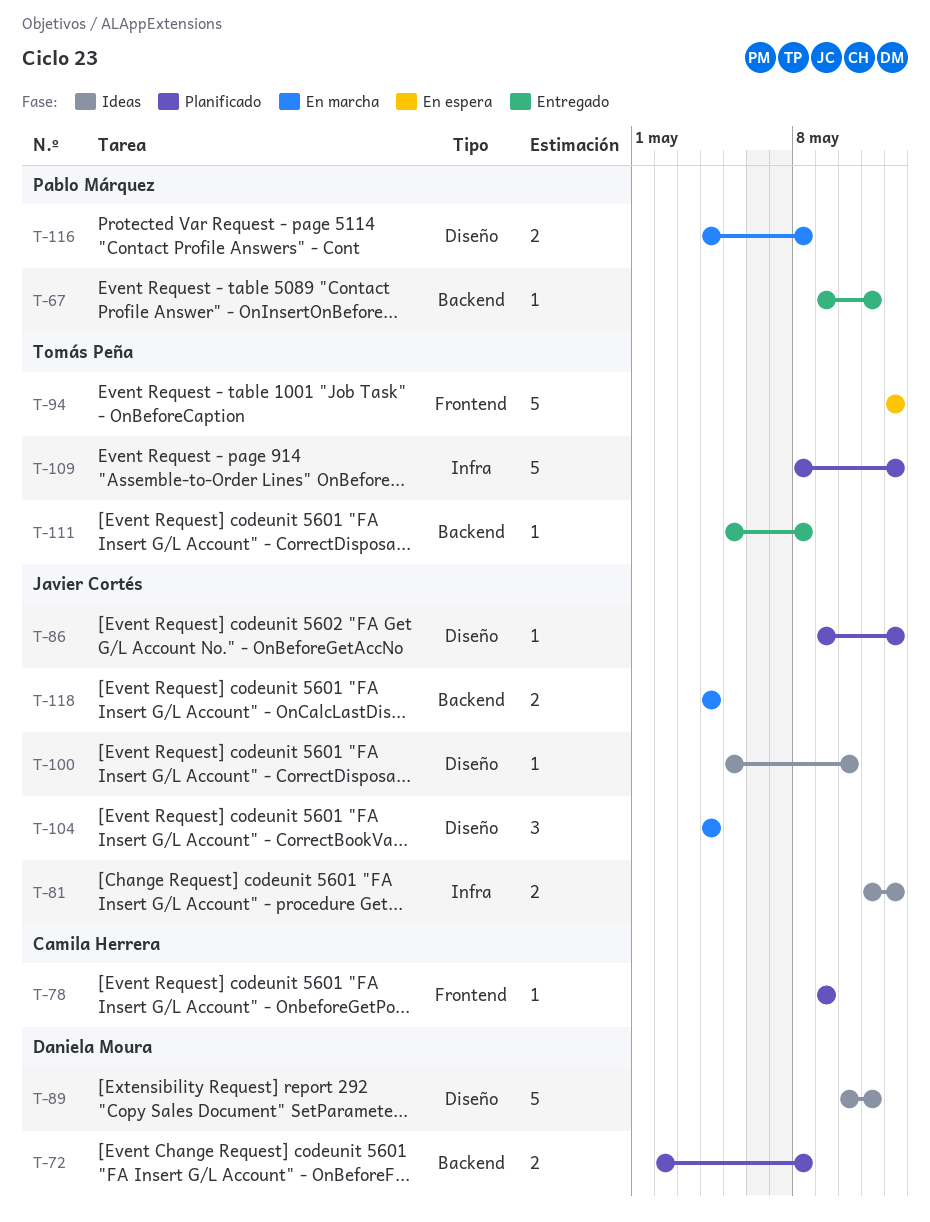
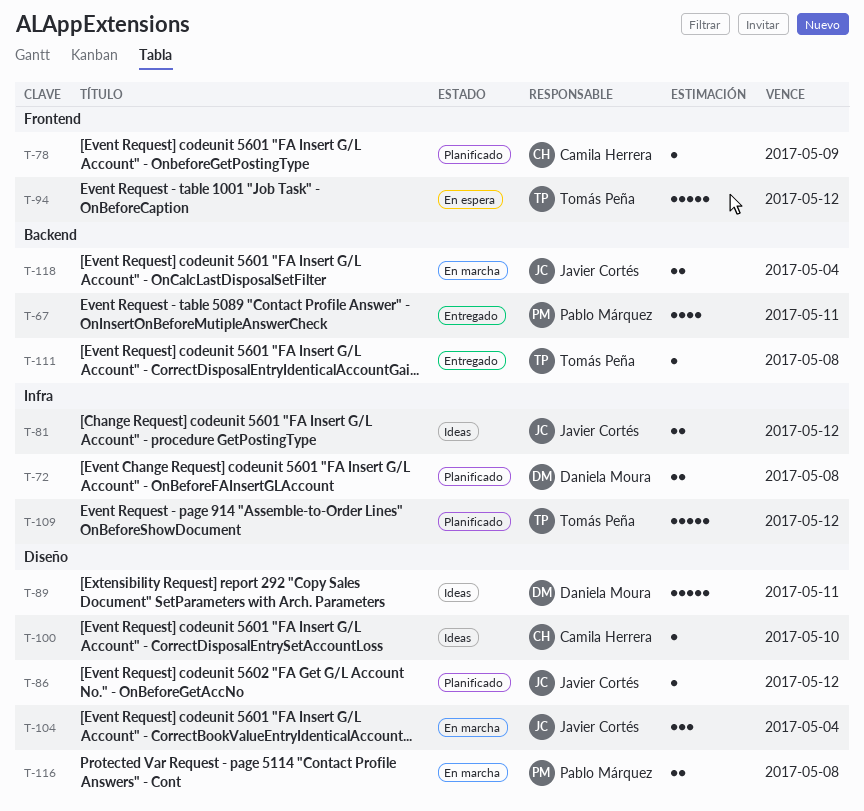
T-67, estimate: 1 -> 4
T-72, label: Backend -> Infra
T-100, owner: Javier Cortés -> Camila Herrera

